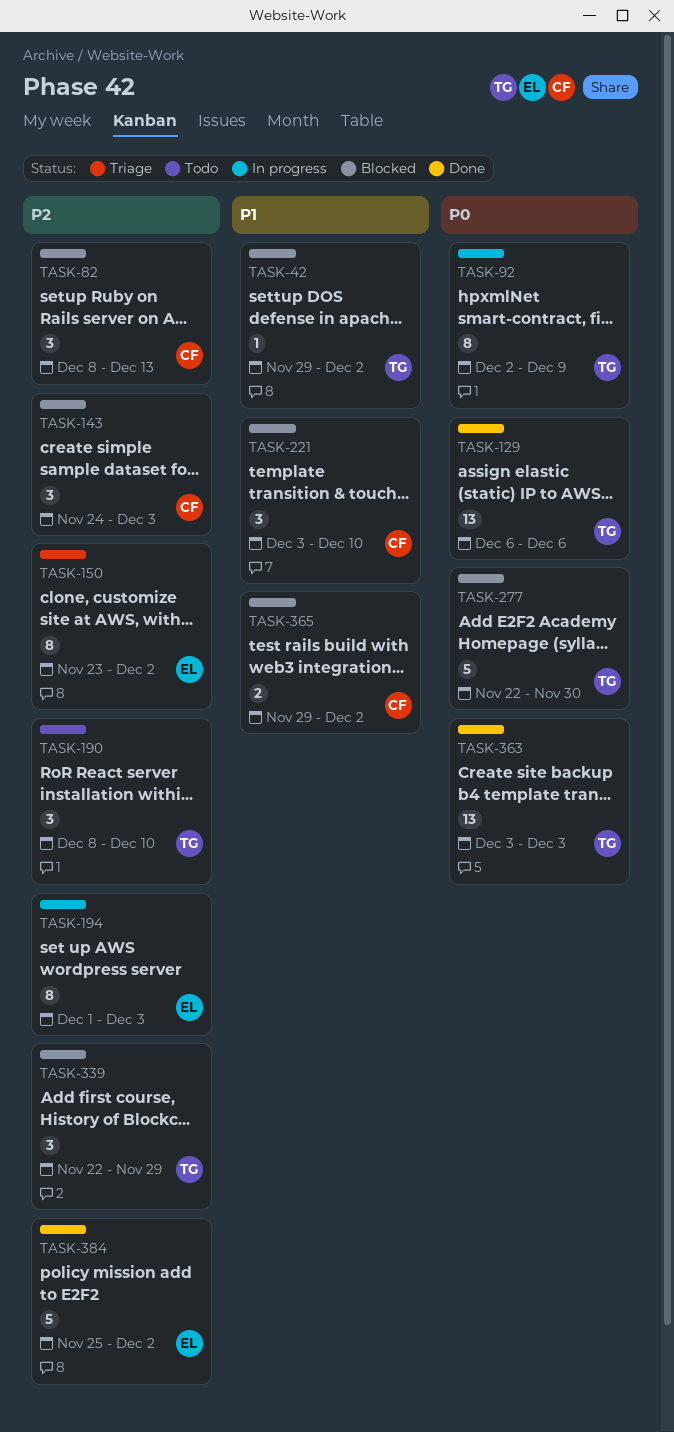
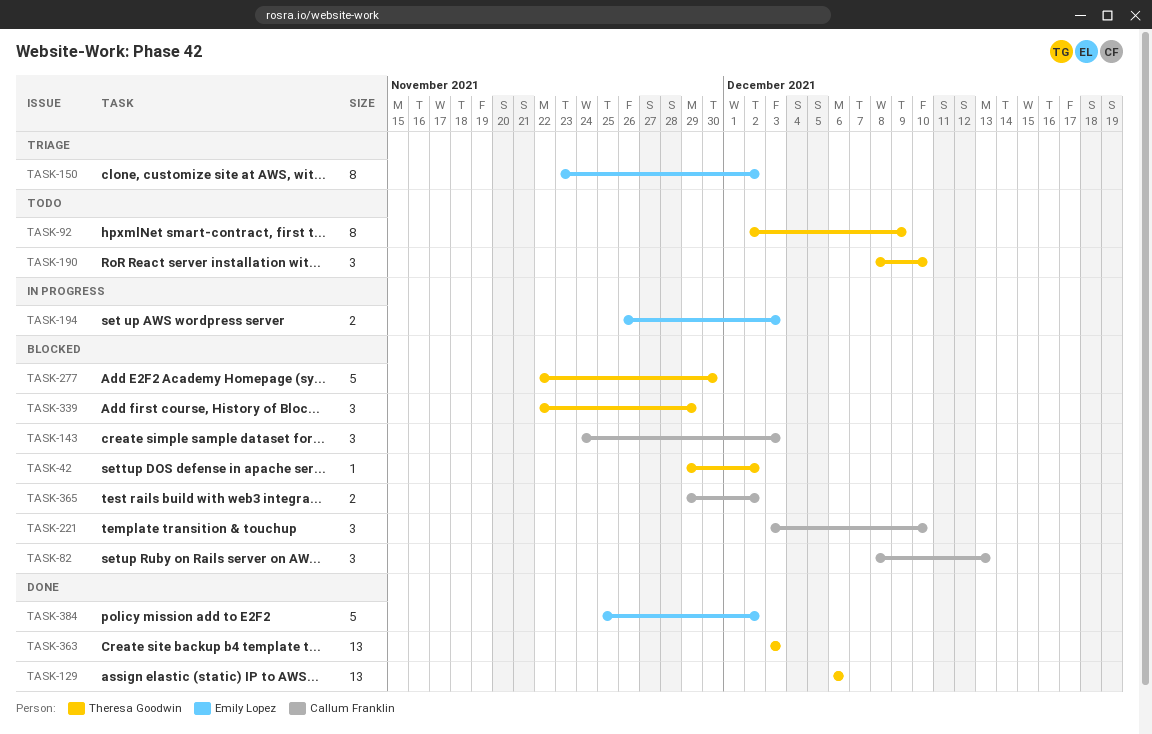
TASK-92, status: In progress -> Todo
TASK-194, estimate: 8 -> 2
TASK-194, start: Dec 1 -> Nov 26

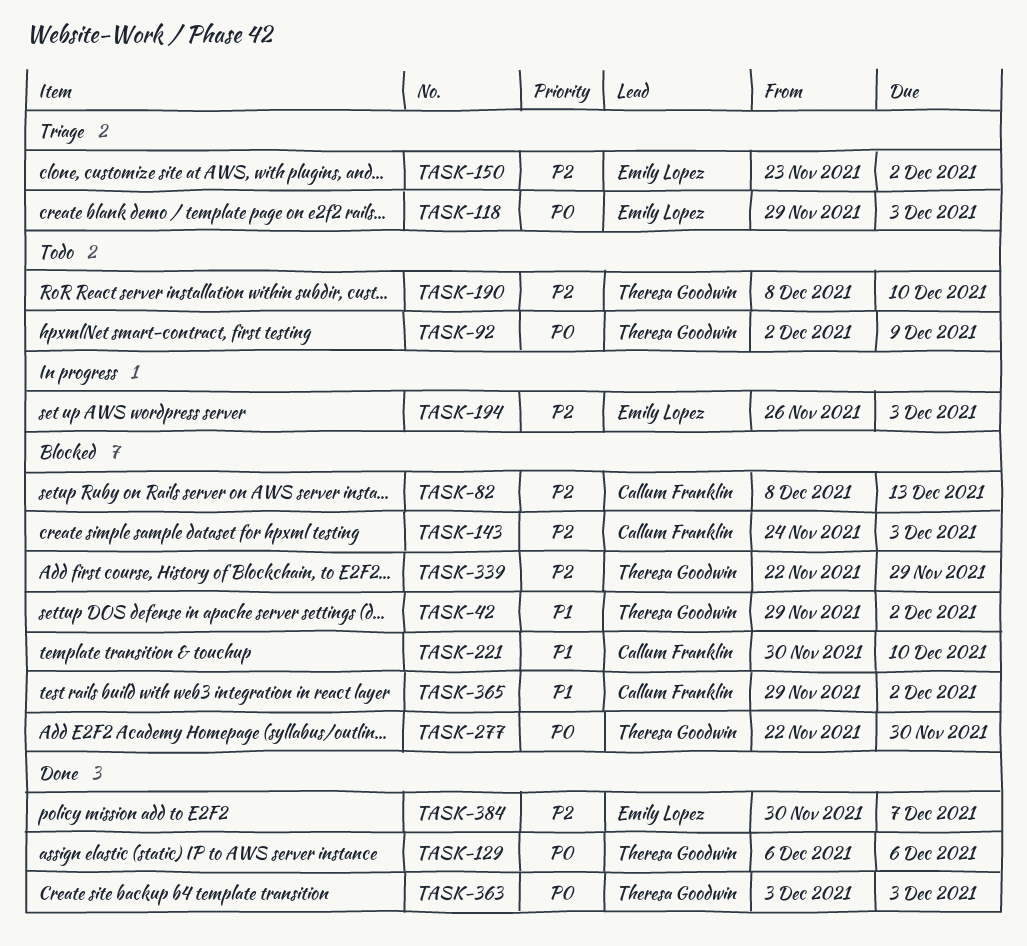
TASK-118: none -> present
TASK-221, start: Dec 3 -> Nov 30
TASK-384, start: Nov 25 -> Nov 30
TASK-384, due: Dec 2 -> Dec 7

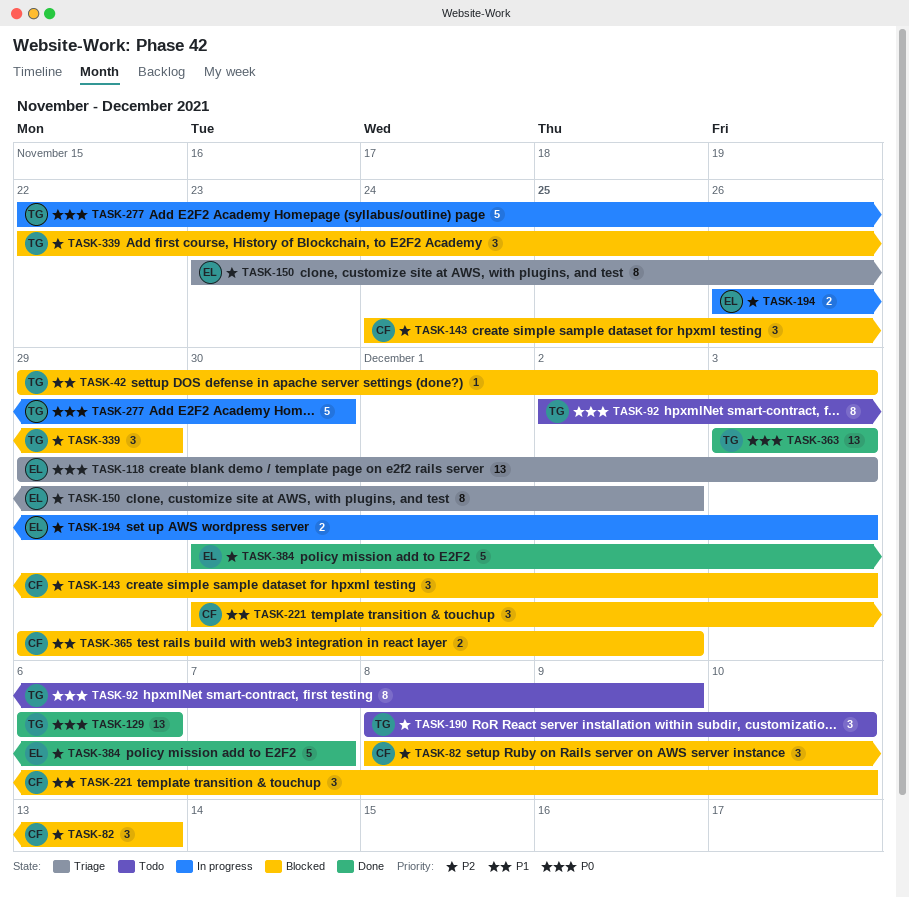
TASK-42, due: Dec 2 -> Dec 3
TASK-277, status: Blocked -> In progress

